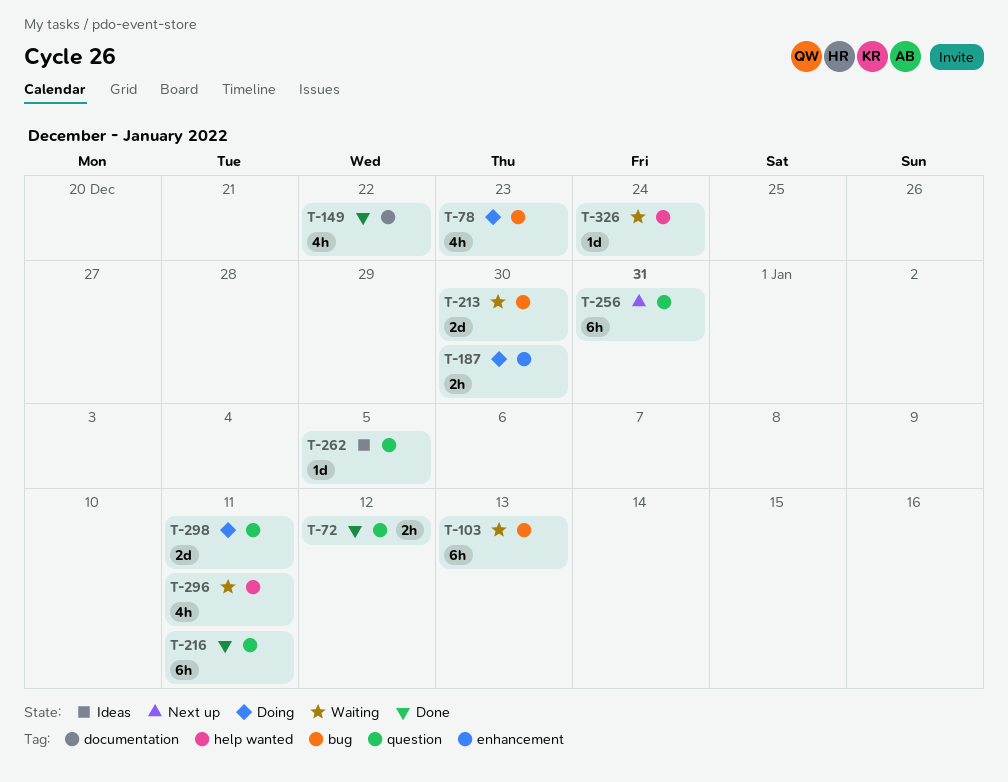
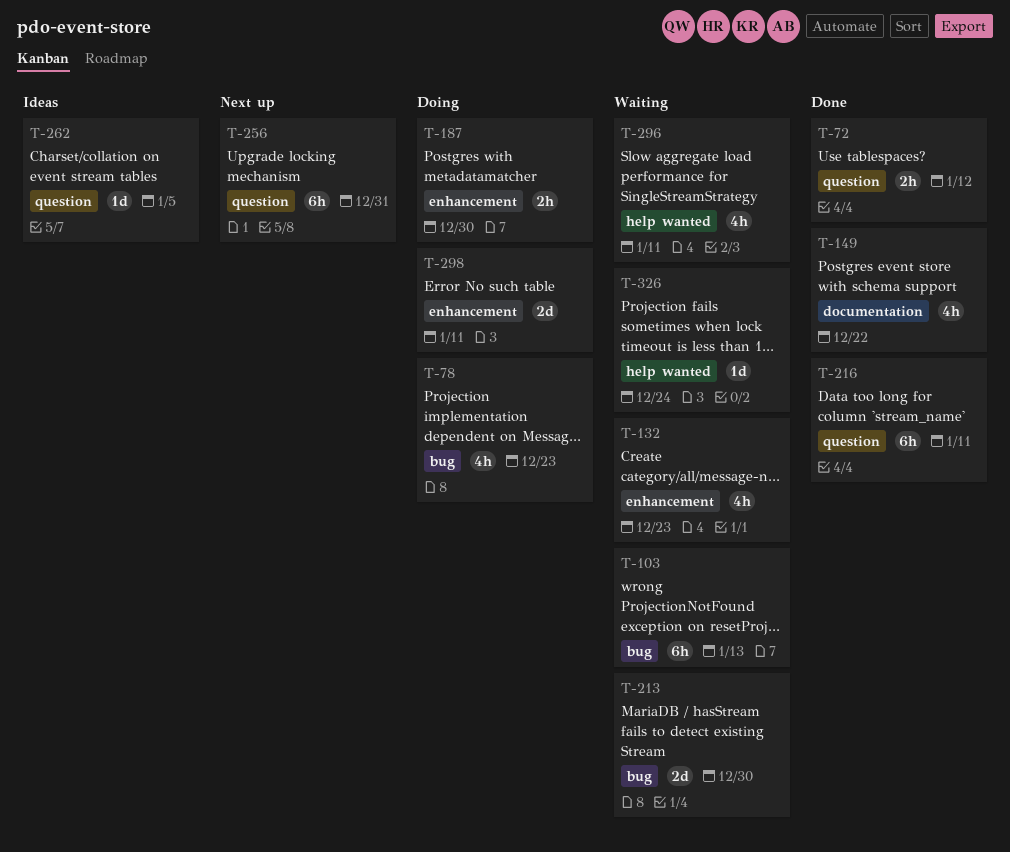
T-132: none -> present
T-298, label: question -> enhancement

